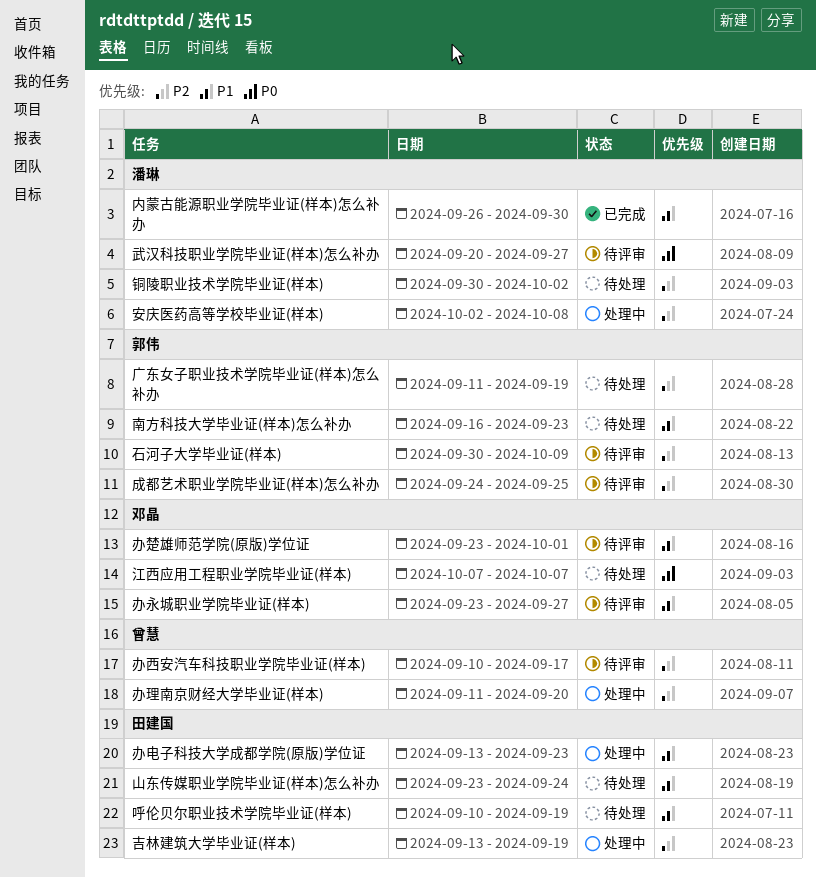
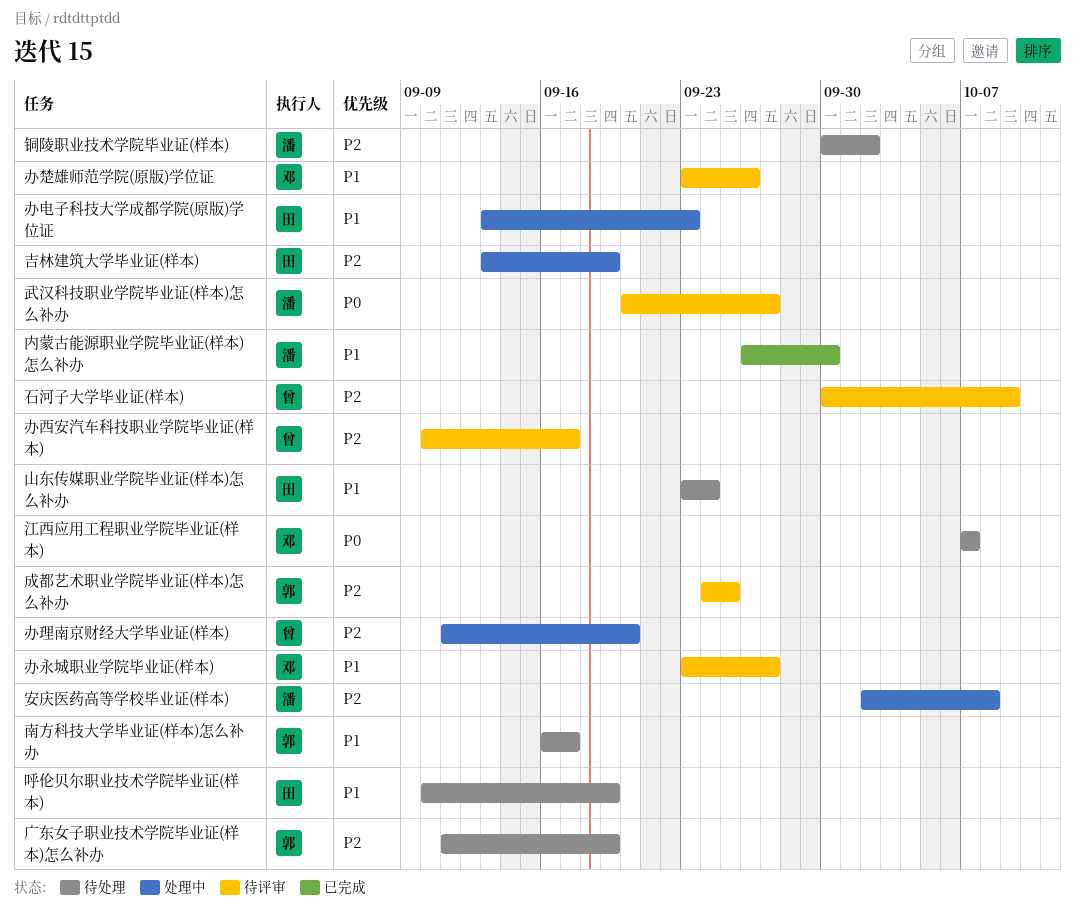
办楚雄师范学院(原版)学位证, due: Oct 1 -> Sep 26
南方科技大学毕业证(样本)怎么补办, due: Sep 23 -> Sep 17
石河子大学毕业证(样本), owner: 郭伟 -> 曾慧

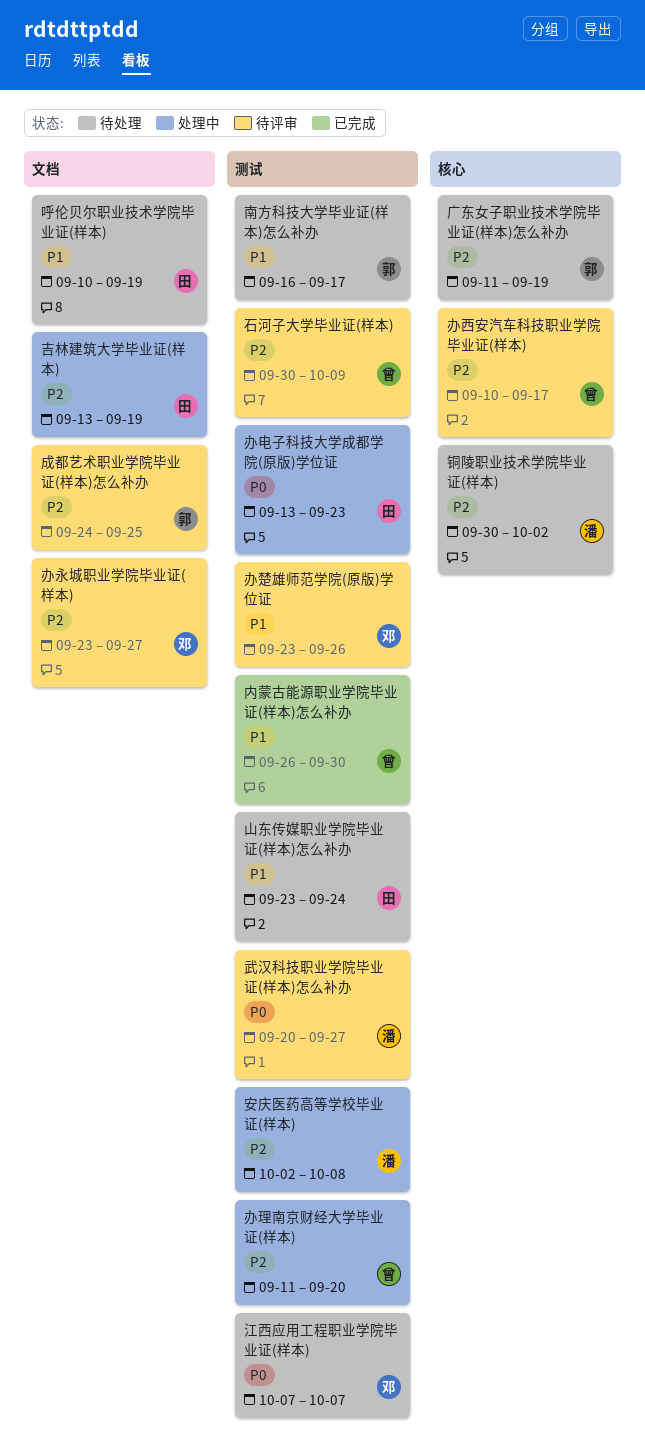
内蒙古能源职业学院毕业证(样本)怎么补办, owner: 潘 -> 曾
办永城职业学院毕业证(样本), priority: P1 -> P2
办电子科技大学成都学院(原版)学位证, priority: P1 -> P0

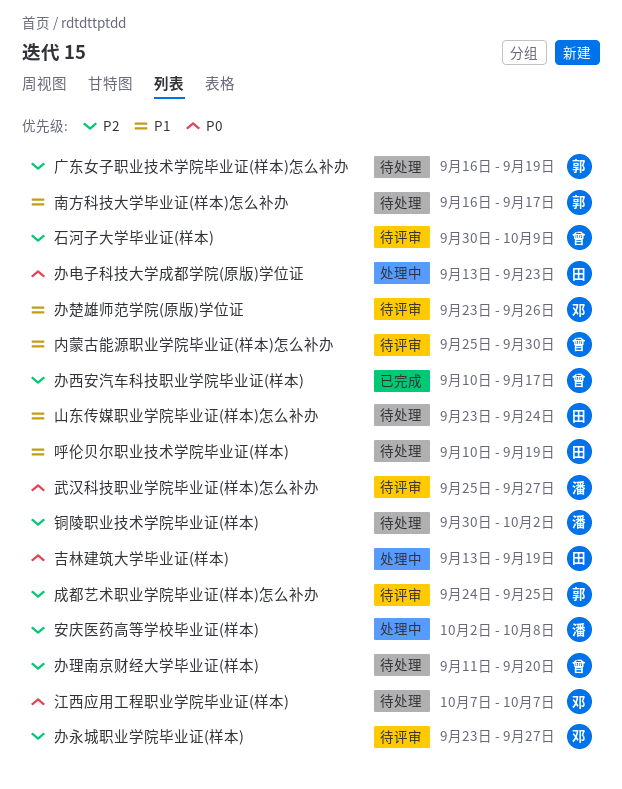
内蒙古能源职业学院毕业证(样本)怎么补办, status: 已完成 -> 待评审
内蒙古能源职业学院毕业证(样本)怎么补办, start: Sep 26 -> Sep 25
办理南京财经大学毕业证(样本), status: 处理中 -> 待处理
办西安汽车科技职业学院毕业证(样本), status: 待评审 -> 已完成
吉林建筑大学毕业证(样本), priority: P2 -> P0
广东女子职业技术学院毕业证(样本)怎么补办, start: Sep 11 -> Sep 16
武汉科技职业学院毕业证(样本)怎么补办, start: Sep 20 -> Sep 25

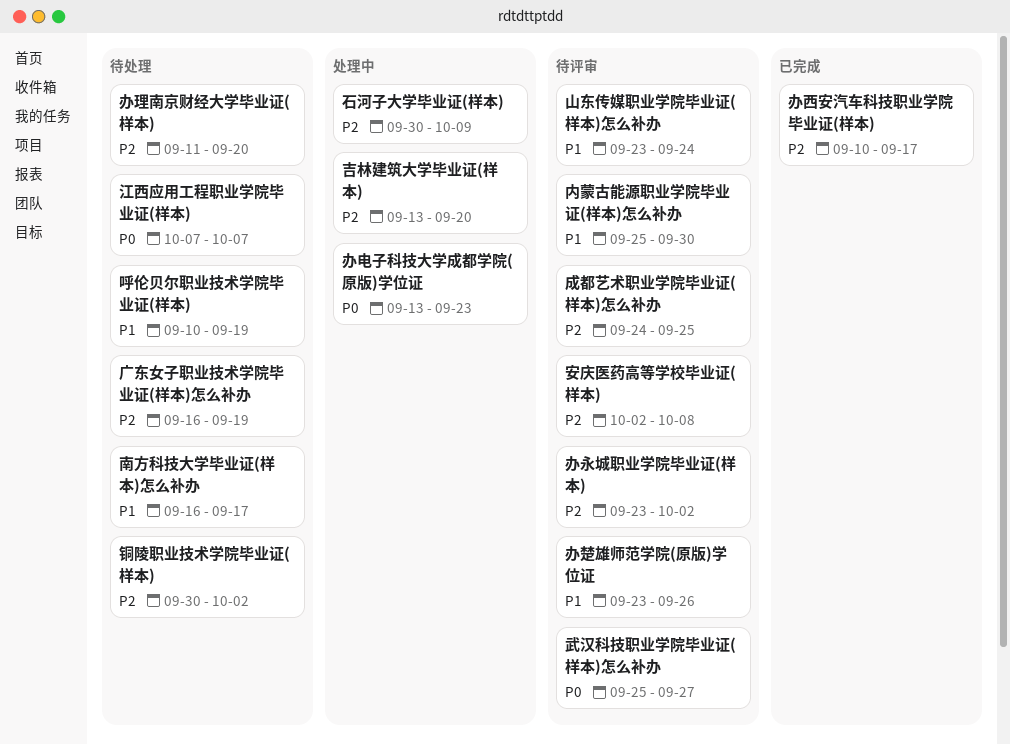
办永城职业学院毕业证(样本), due: Sep 27 -> Oct 2
吉林建筑大学毕业证(样本), priority: P0 -> P2
吉林建筑大学毕业证(样本), due: Sep 19 -> Sep 20
安庆医药高等学校毕业证(样本), status: 处理中 -> 待评审
山东传媒职业学院毕业证(样本)怎么补办, status: 待处理 -> 待评审
石河子大学毕业证(样本), status: 待评审 -> 处理中

